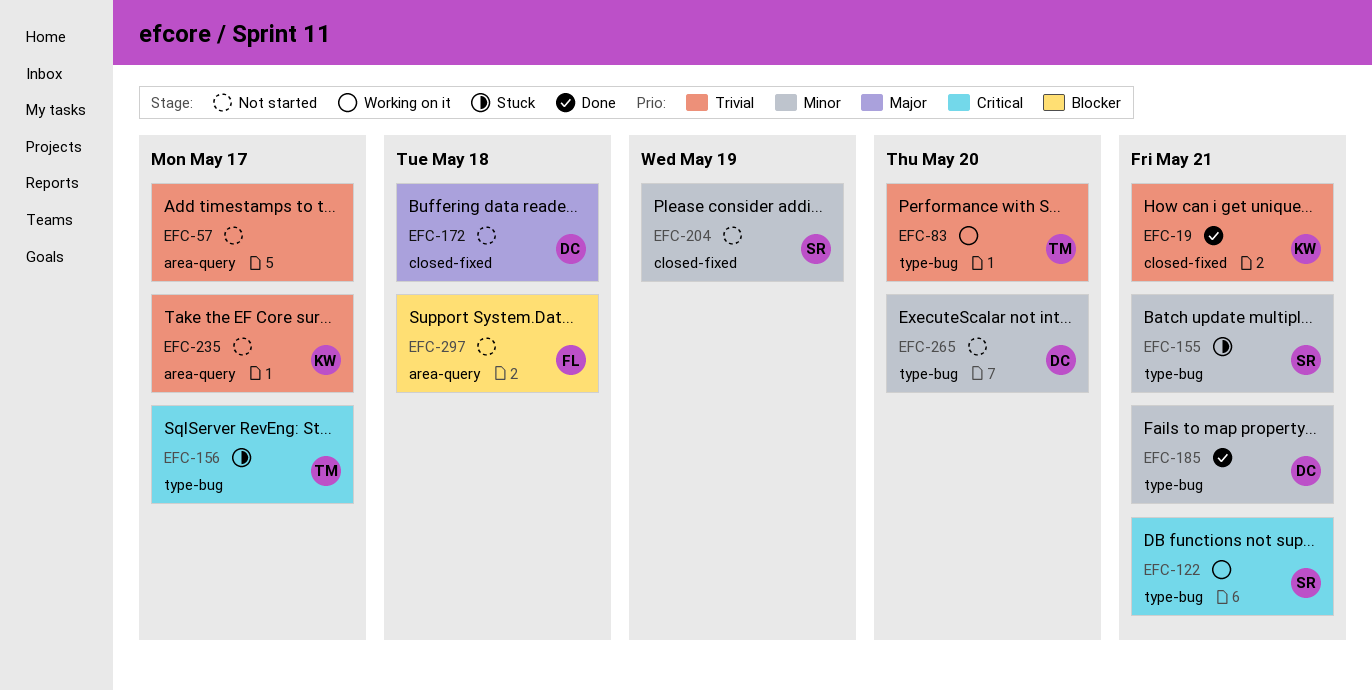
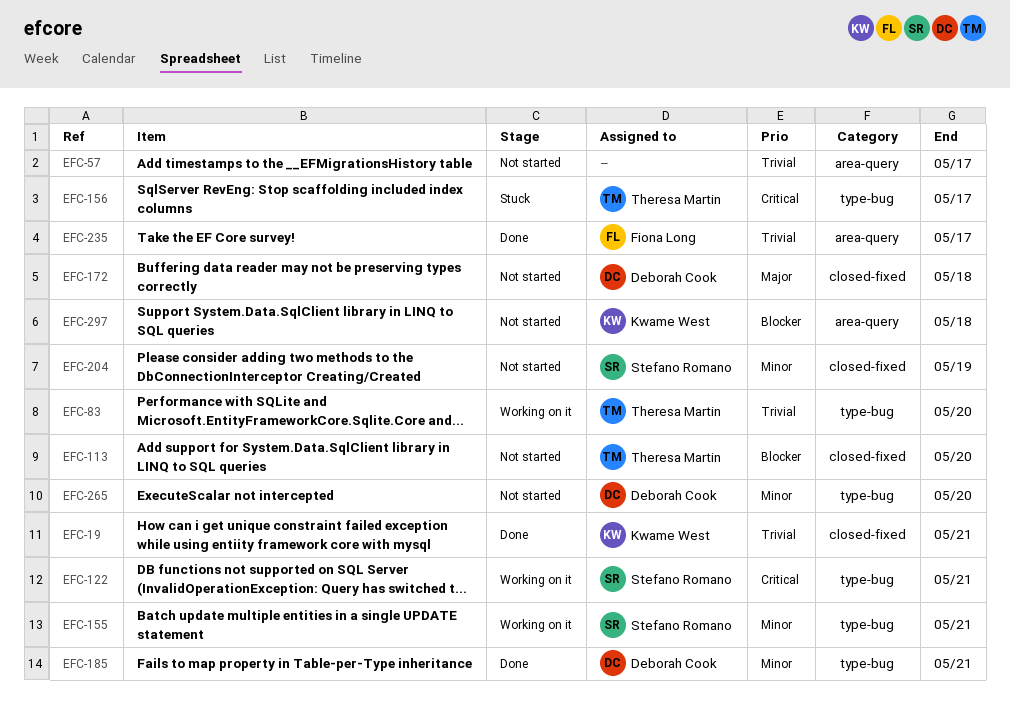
EFC-113: none -> present
EFC-155, status: Stuck -> Working on it
EFC-235, status: Not started -> Done
EFC-235, owner: Kwame West -> Fiona Long
EFC-297, owner: Fiona Long -> Kwame West

